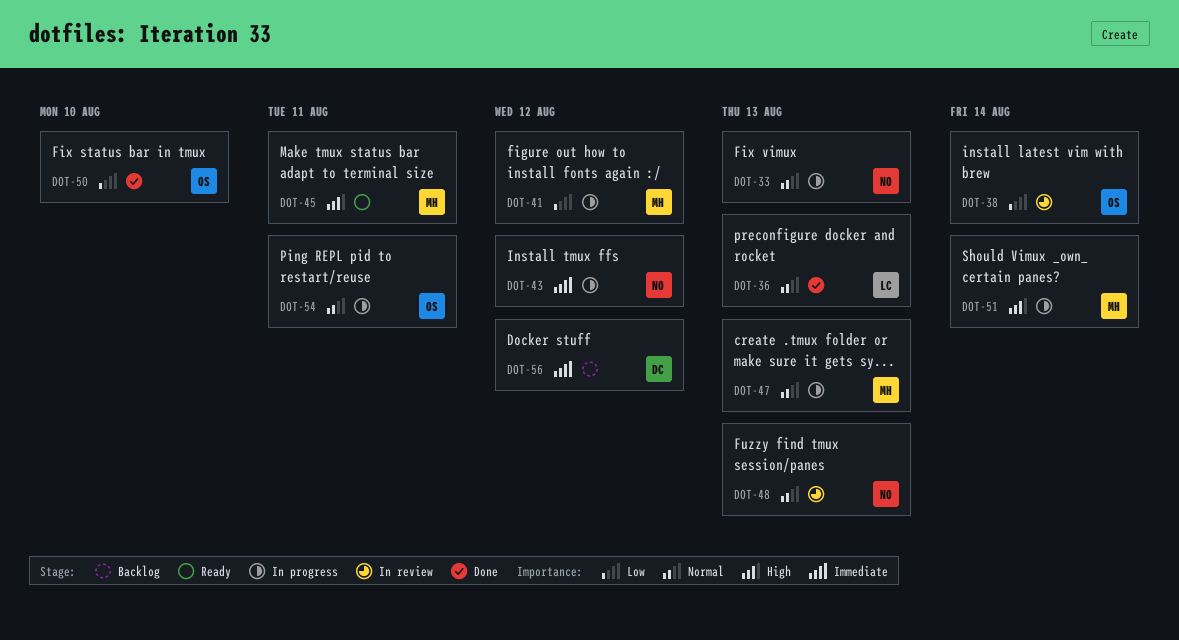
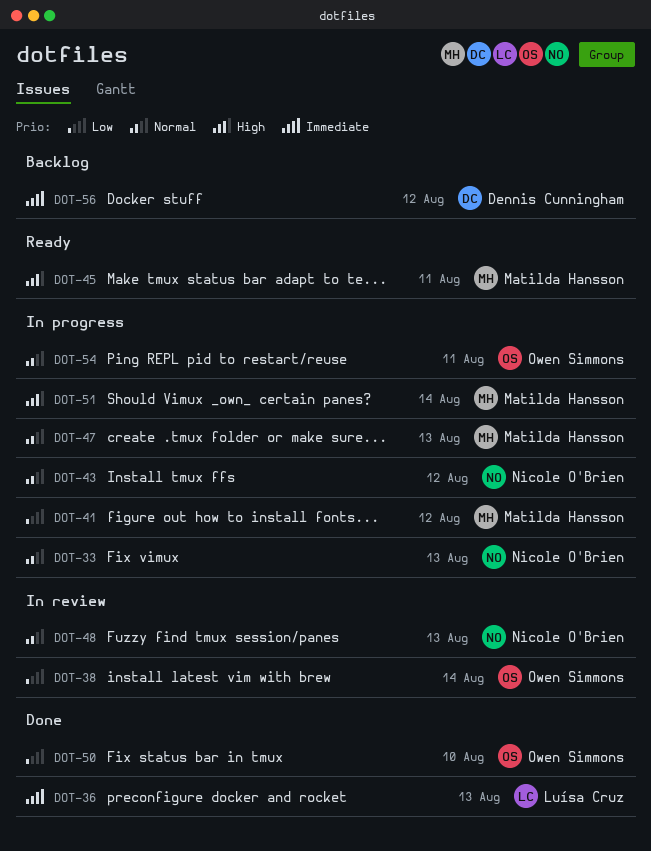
DOT-36, priority: Normal -> Immediate
DOT-43, priority: Immediate -> Normal

